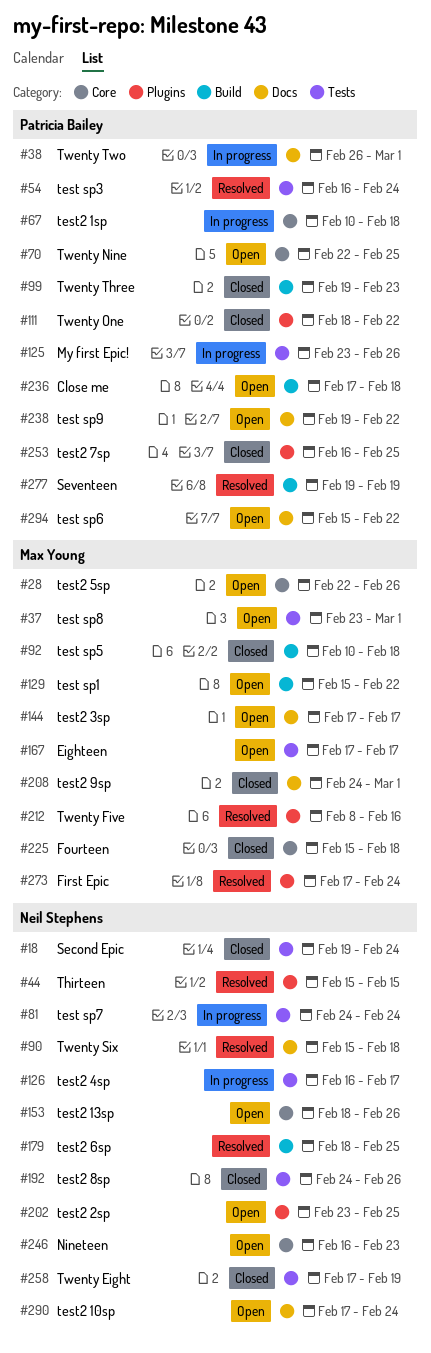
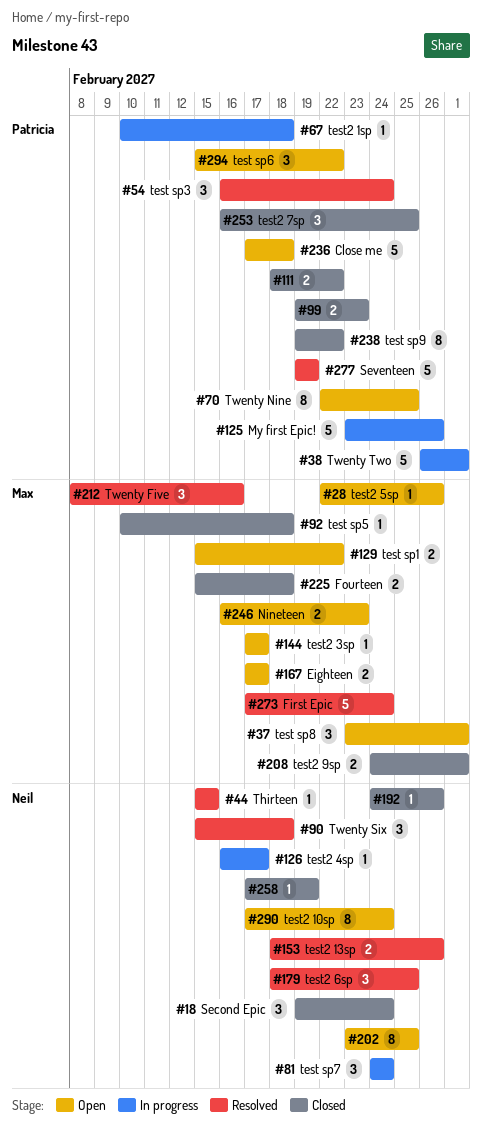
#153, status: Open -> Resolved
#238, status: Open -> Closed
#246, owner: Neil Stephens -> Max Young

